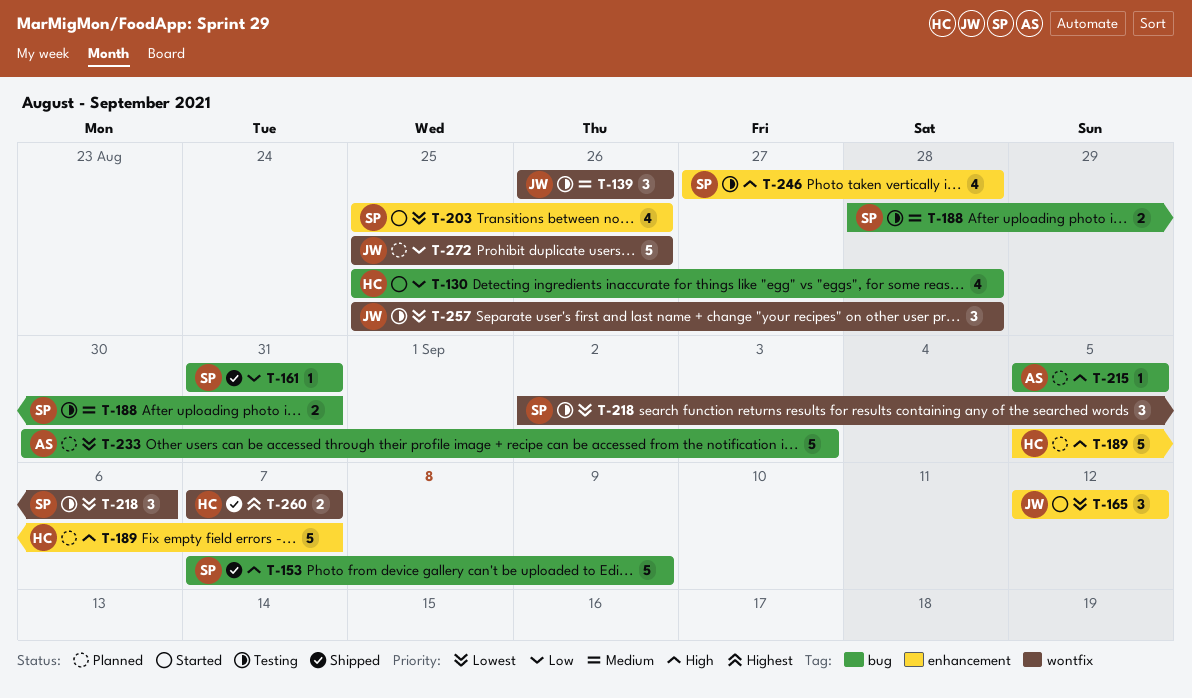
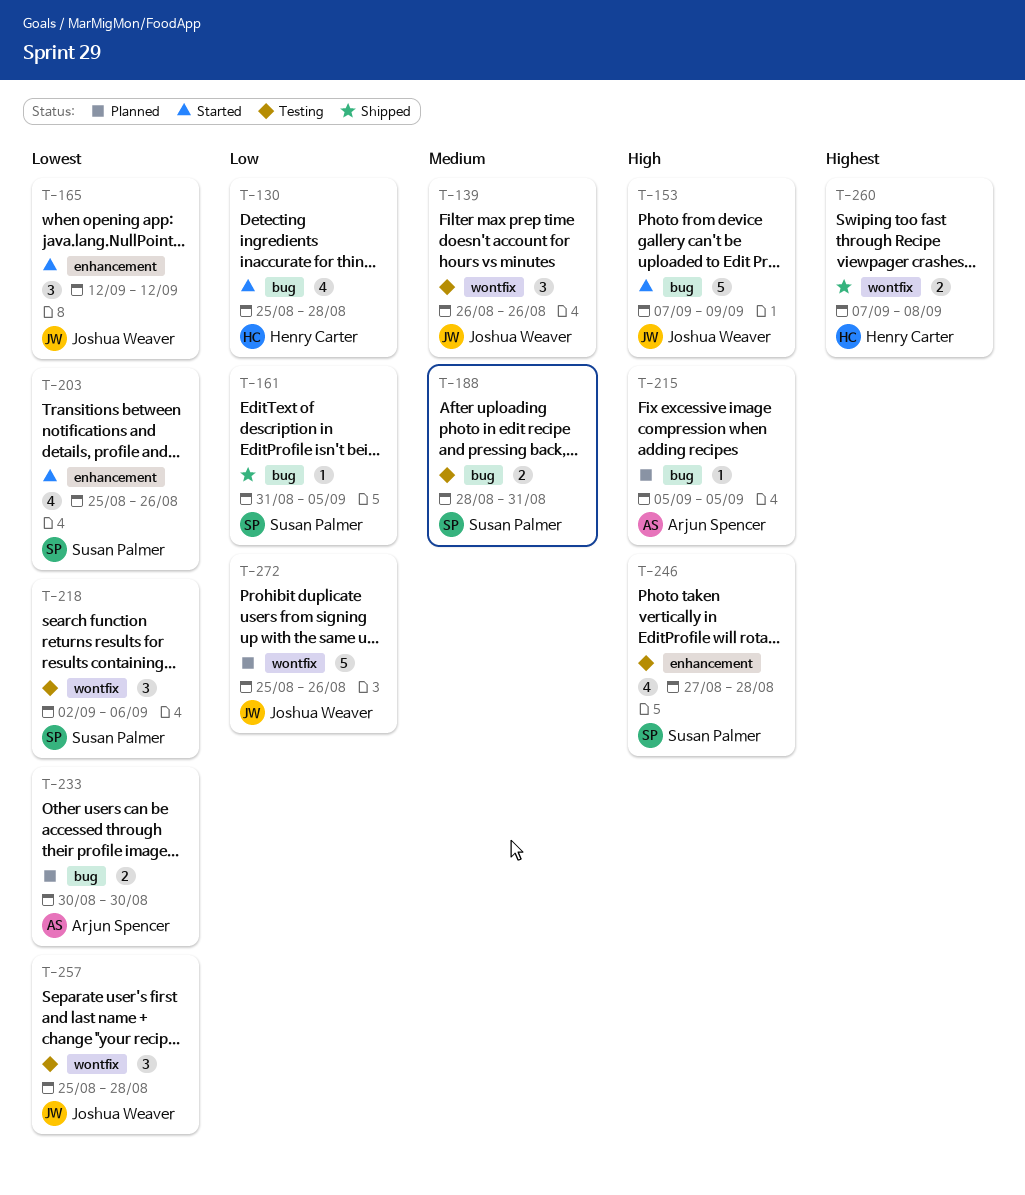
T-153, status: Shipped -> Started
T-153, owner: Susan Palmer -> Joshua Weaver
T-161, due: Aug 31 -> Sep 5
T-189: present -> none
T-233, estimate: 5 -> 2
T-233, due: Sep 3 -> Aug 30
T-260, due: Sep 7 -> Sep 8

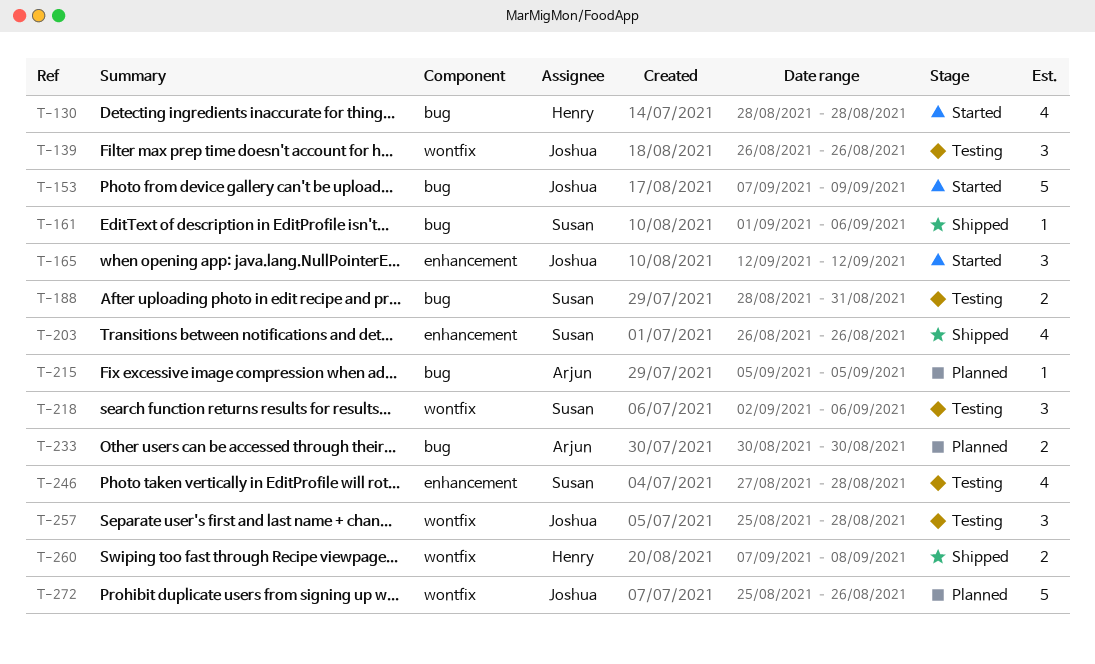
T-130, start: Aug 25 -> Aug 28
T-161, start: Aug 31 -> Sep 1
T-161, due: Sep 5 -> Sep 6
T-203, status: Started -> Shipped
T-203, start: Aug 25 -> Aug 26

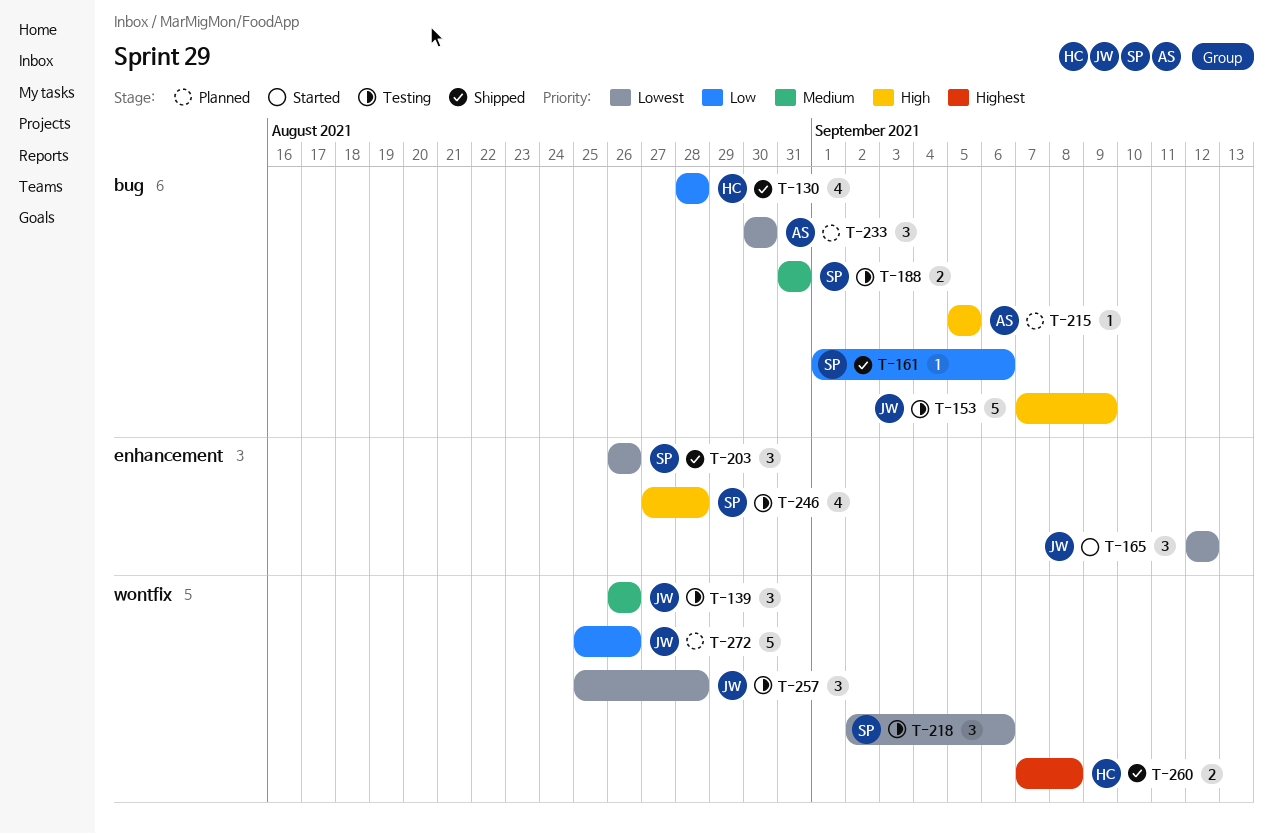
T-130, status: Started -> Shipped
T-153, status: Started -> Testing
T-188, start: Aug 28 -> Aug 31
T-203, estimate: 4 -> 3
T-233, estimate: 2 -> 3

